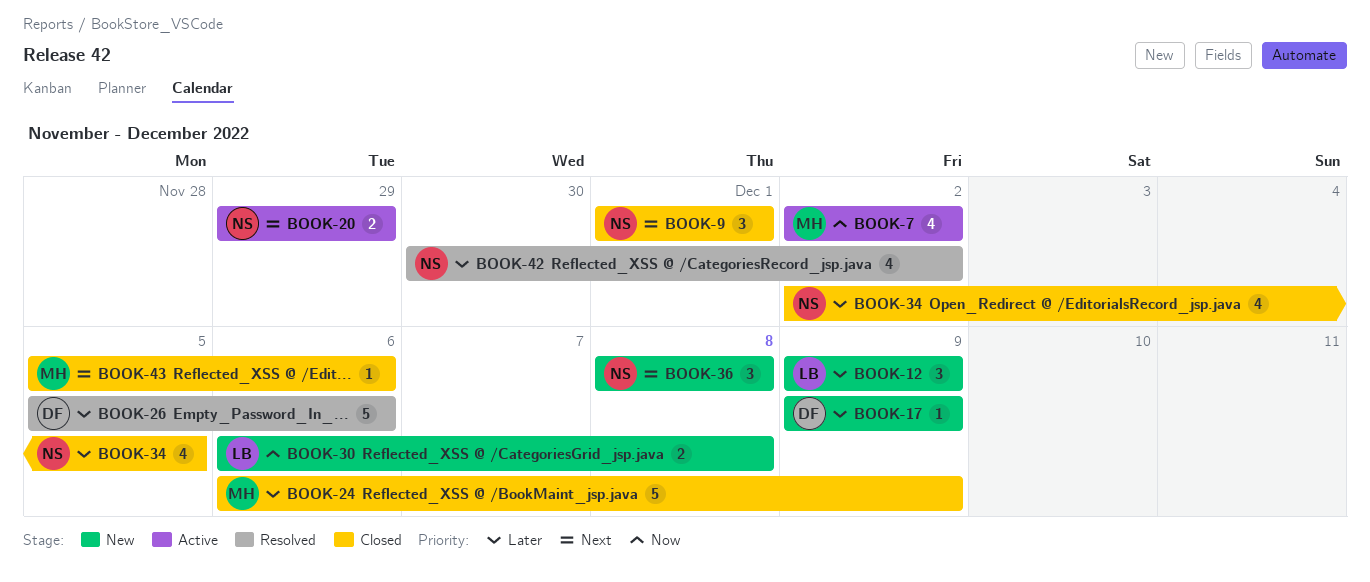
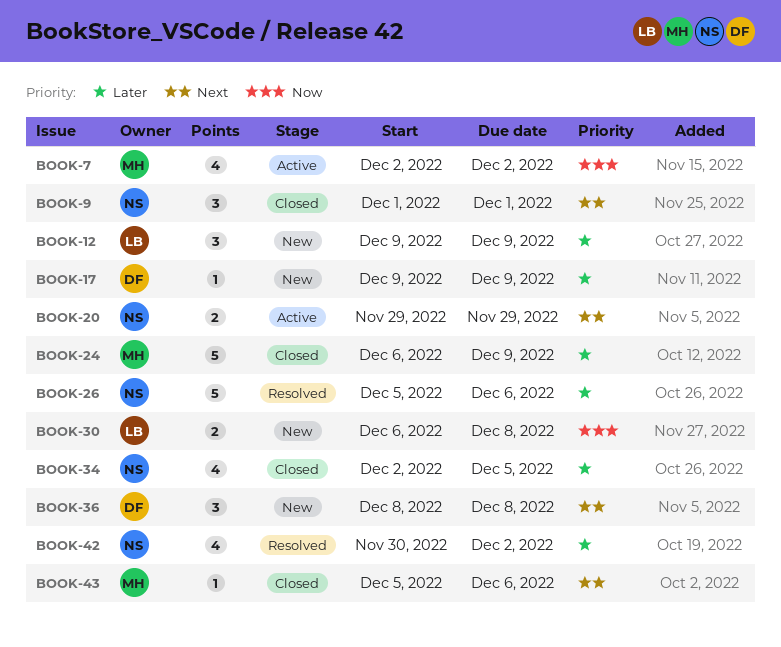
BOOK-26, owner: DF -> NS
BOOK-36, owner: NS -> DF

